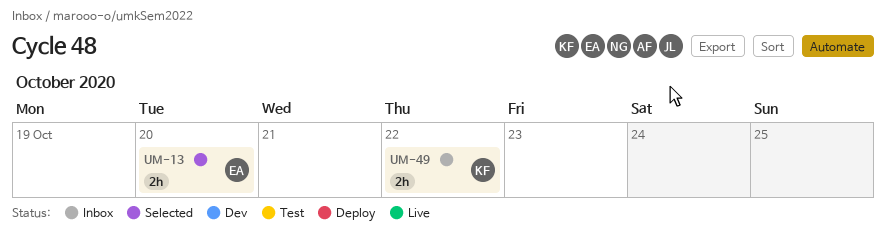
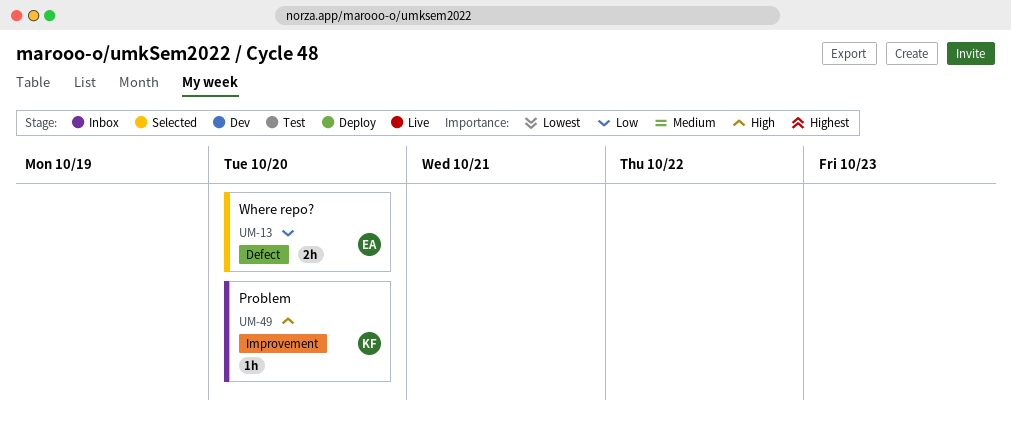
UM-49, estimate: 2h -> 1h
UM-49, due: Oct 22 -> Oct 20

